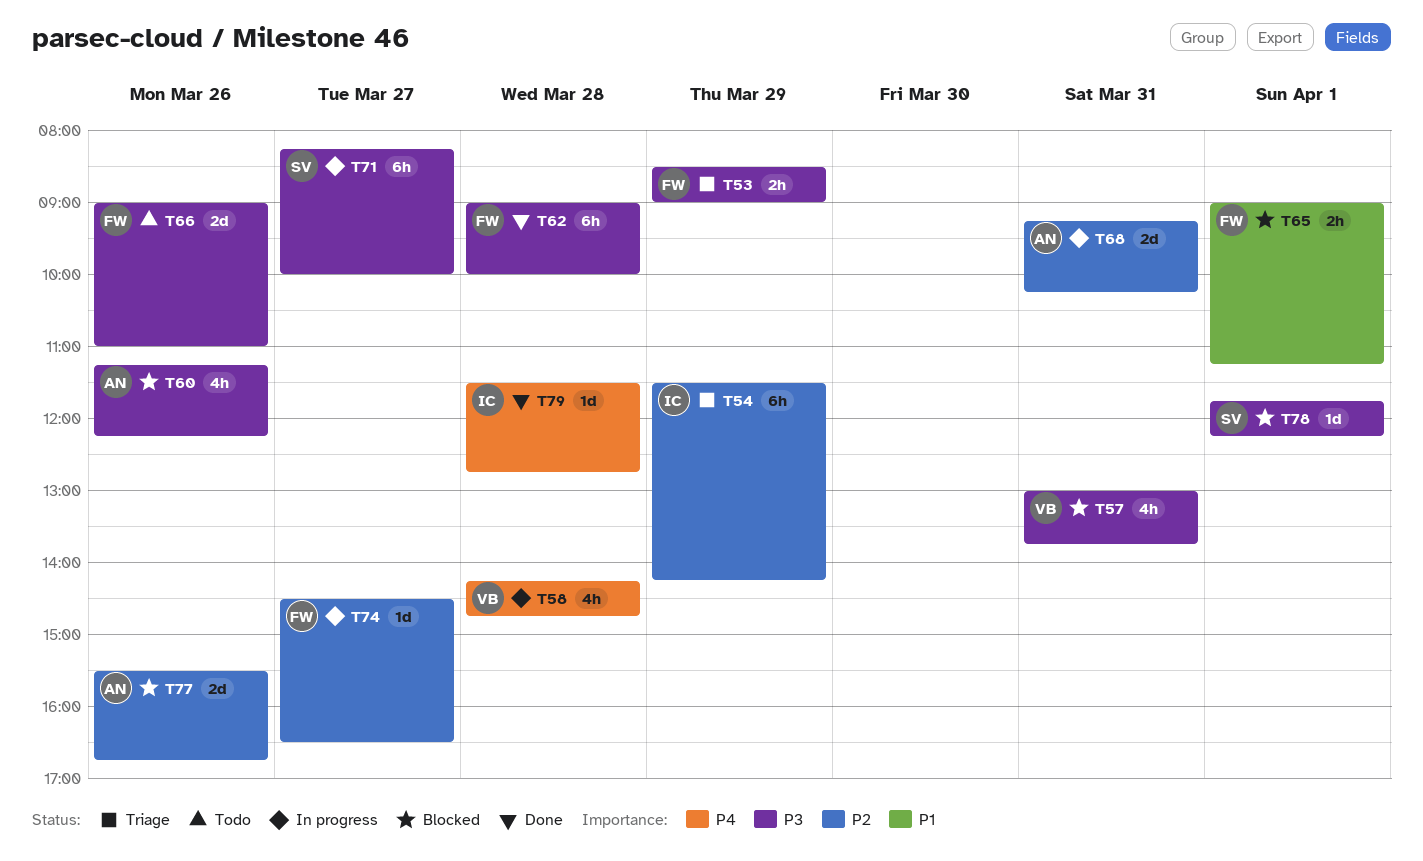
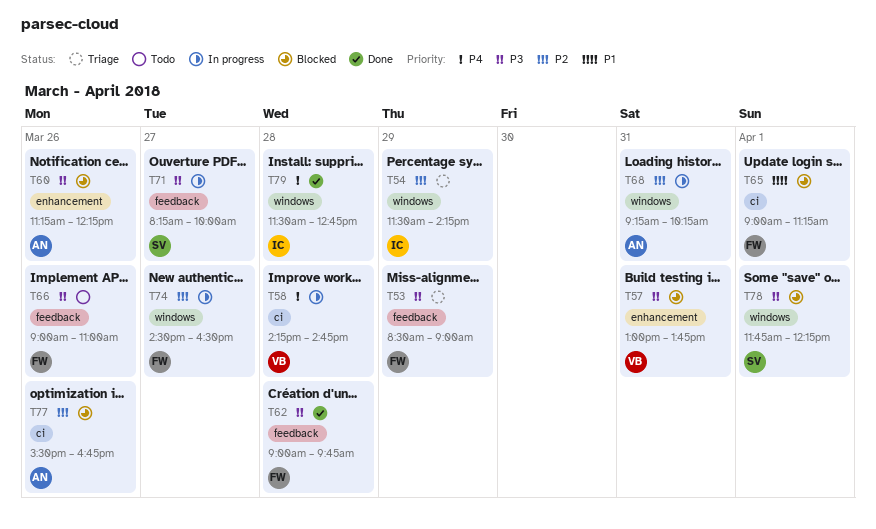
T62, ends: 10:00 -> 09:45

